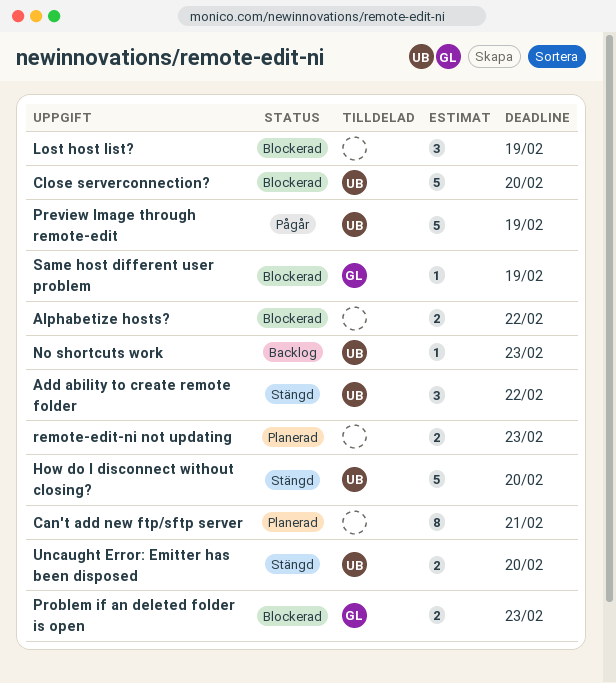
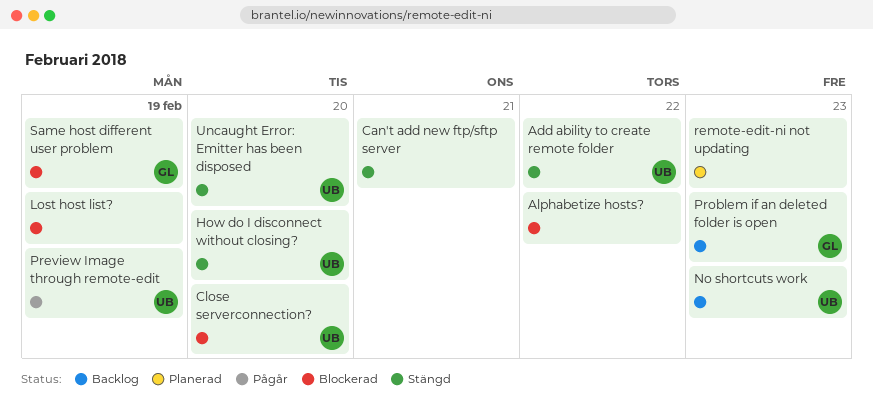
Can't add new ftp/sftp server, status: Planerad -> Stängd
Problem if an deleted folder is open, status: Blockerad -> Backlog

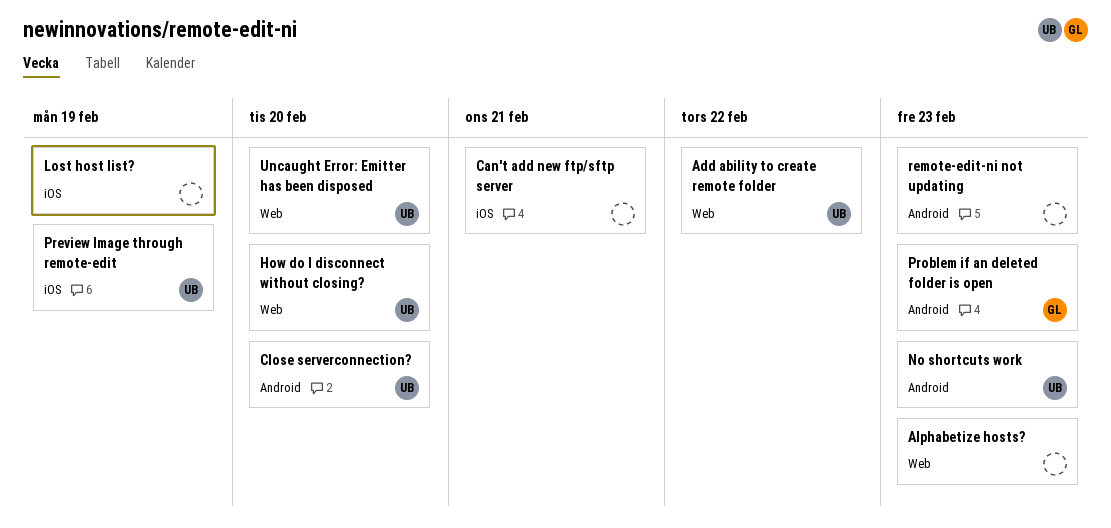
Alphabetize hosts?, due: Feb 22 -> Feb 23
Same host different user problem: present -> none

